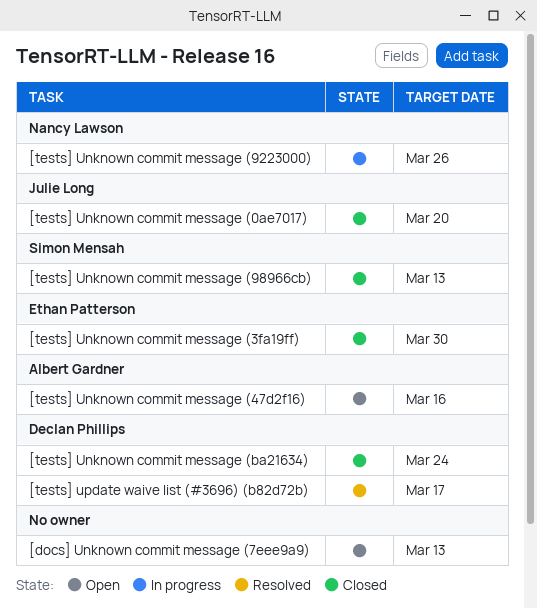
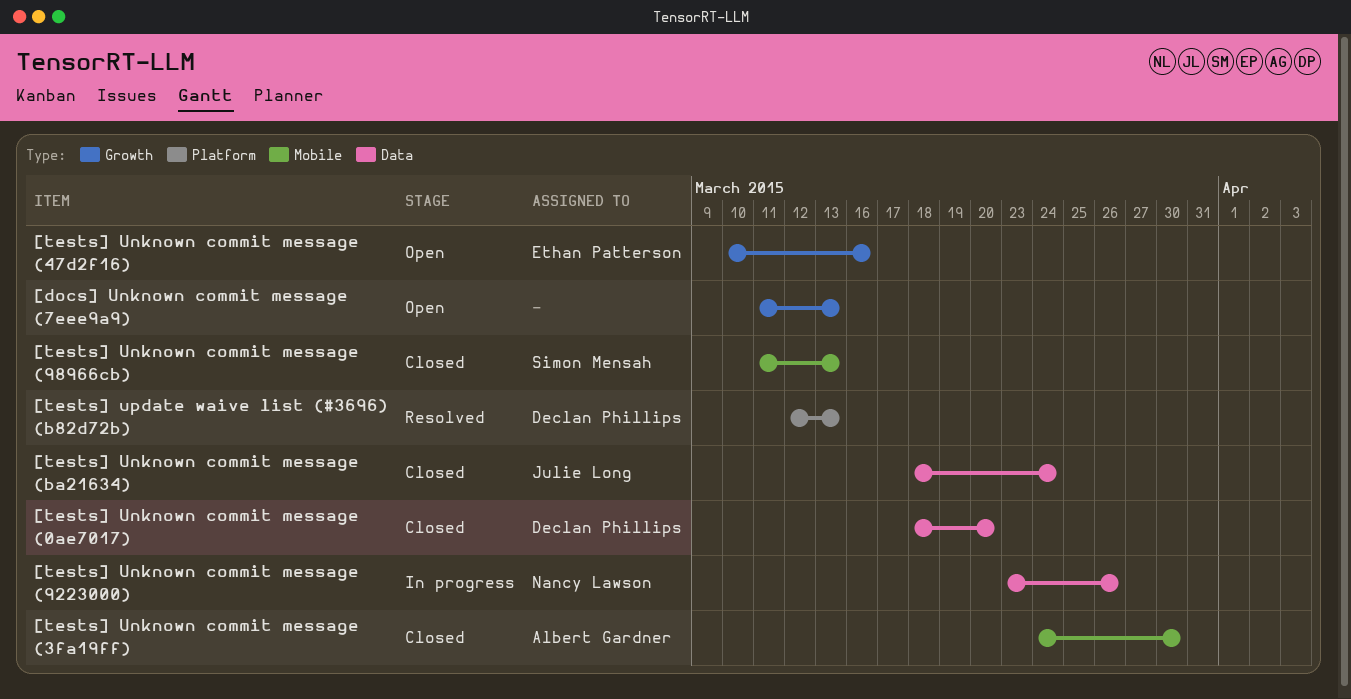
[tests] Unknown commit message (0ae7017), owner: Julie Long -> Declan Phillips
[tests] Unknown commit message (3fa19ff), owner: Ethan Patterson -> Albert Gardner
[tests] Unknown commit message (47d2f16), owner: Albert Gardner -> Ethan Patterson
[tests] Unknown commit message (ba21634), owner: Declan Phillips -> Julie Long
[tests] update waive list (#3696) (b82d72b), due: Mar 17 -> Mar 13

